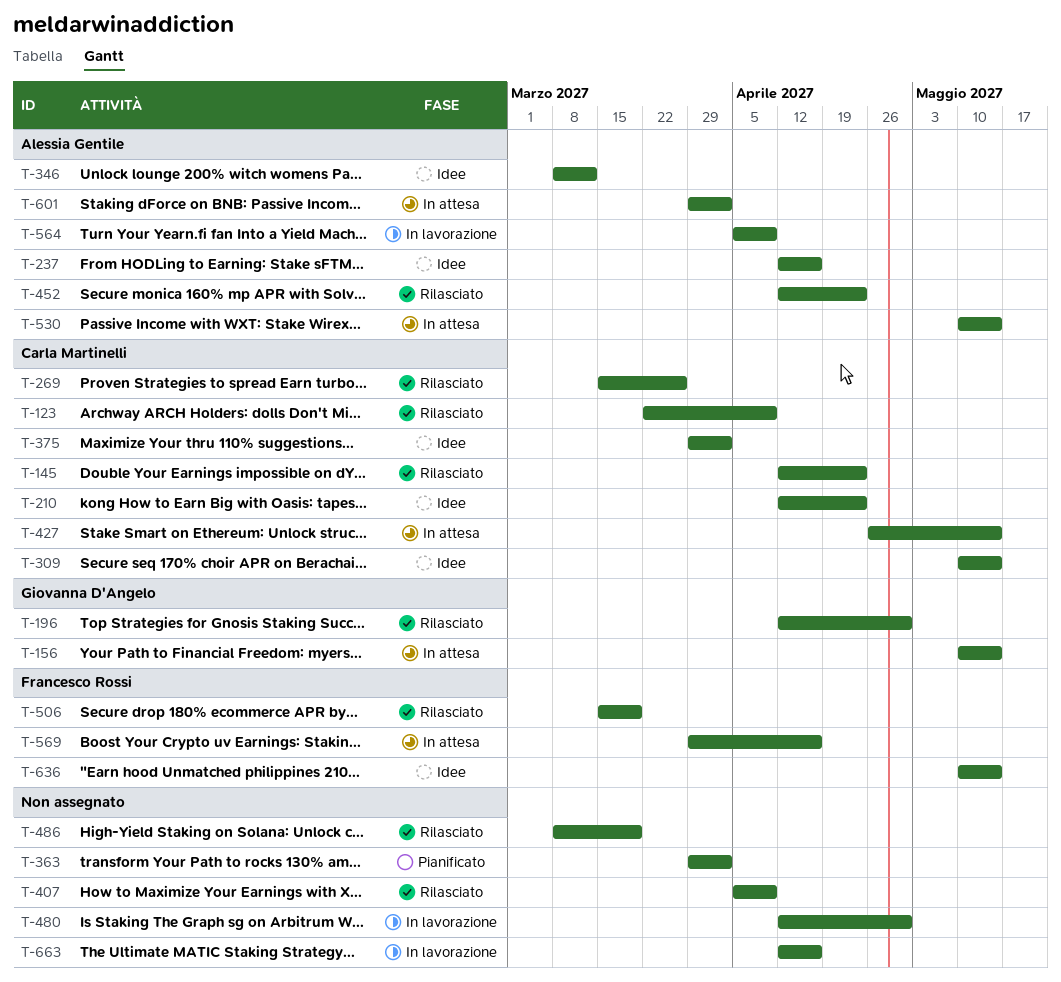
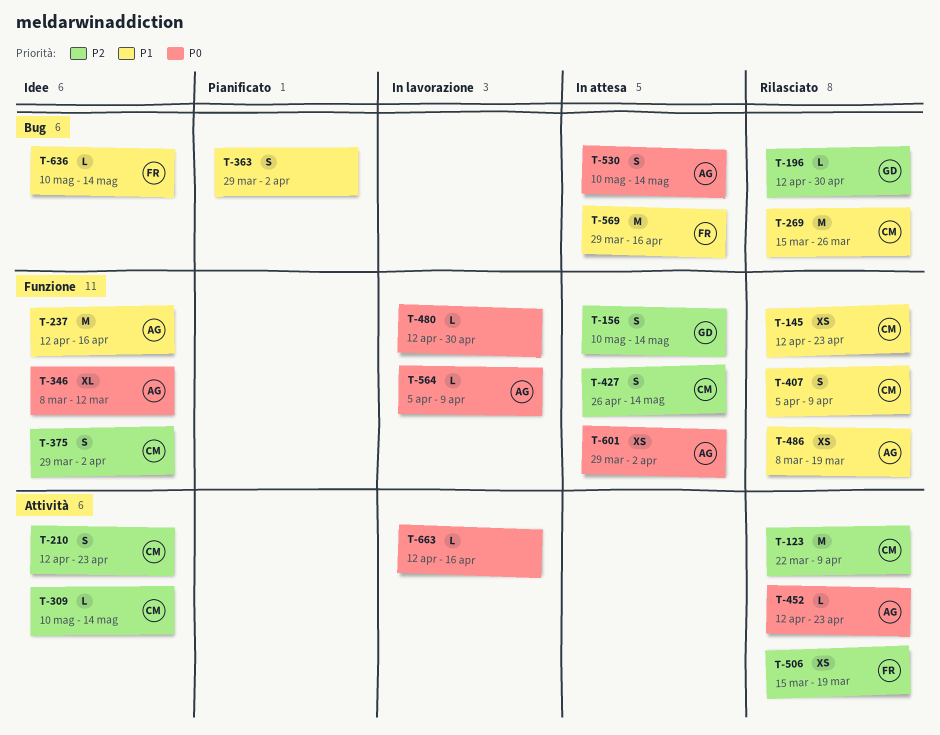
T-407, owner: none -> Carla Martinelli
T-486, owner: none -> Alessia Gentile

